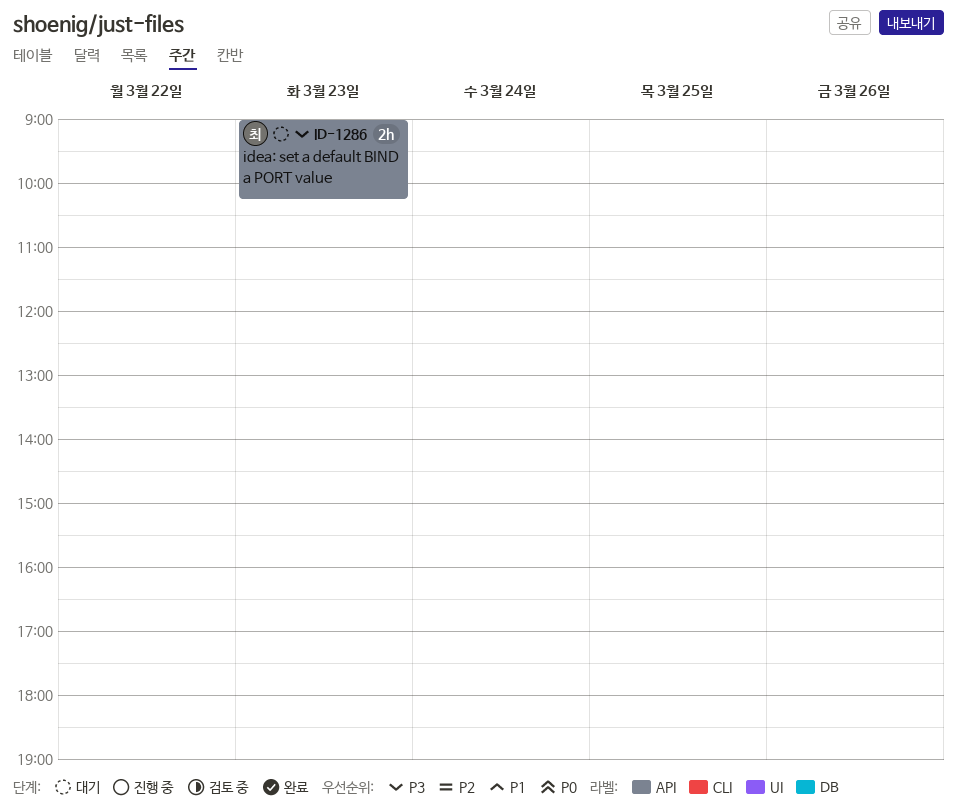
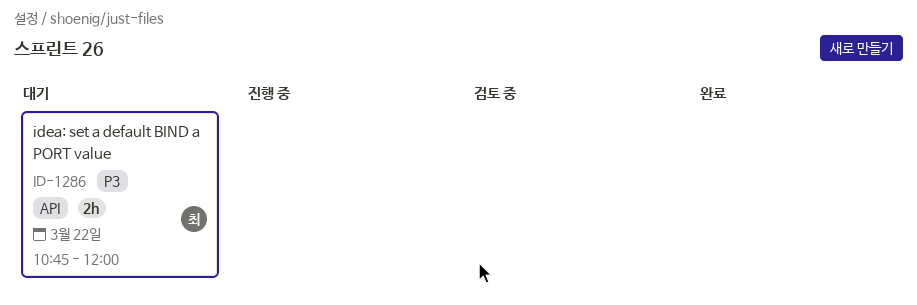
ID-1286, day: Mar 23 -> Mar 22
ID-1286, begins: 09:00 -> 10:45
ID-1286, ends: 10:15 -> 12:00

